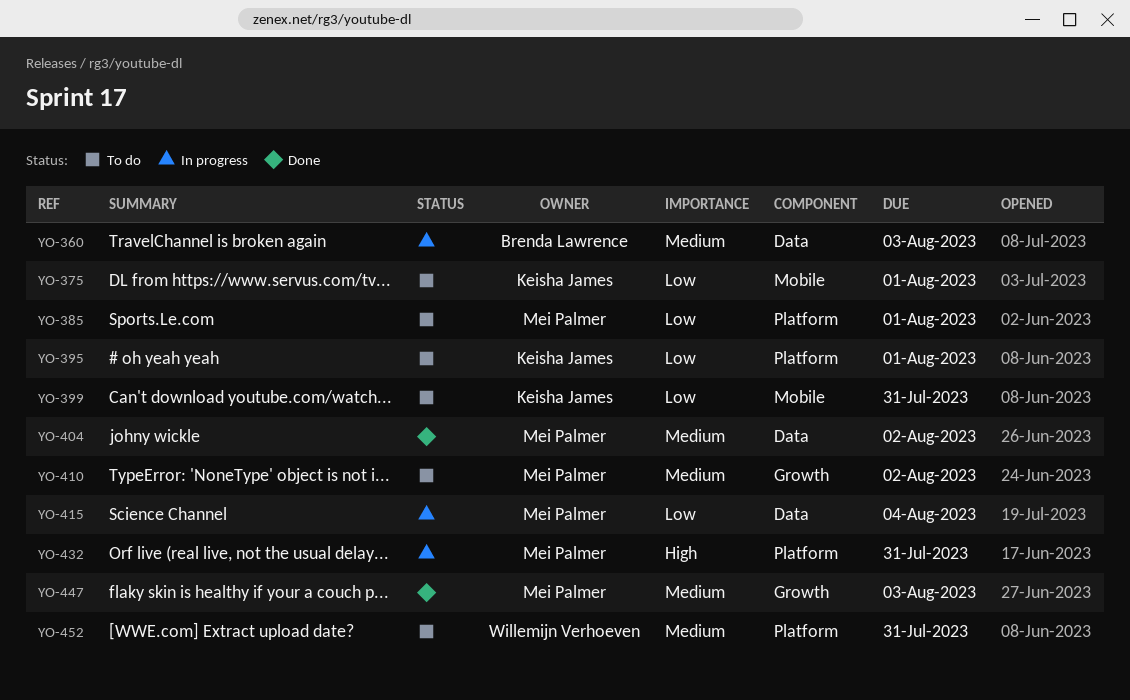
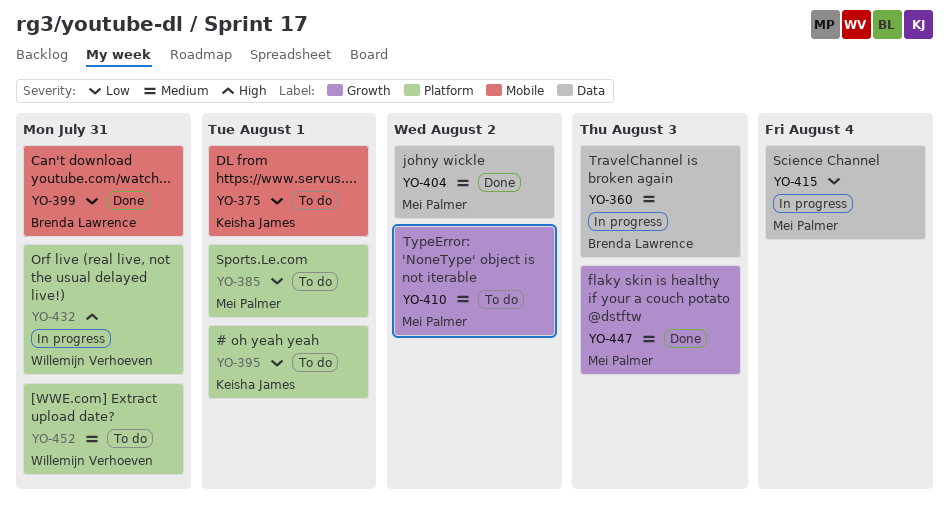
YO-399, status: To do -> Done
YO-399, owner: Keisha James -> Brenda Lawrence
YO-432, owner: Mei Palmer -> Willemijn Verhoeven

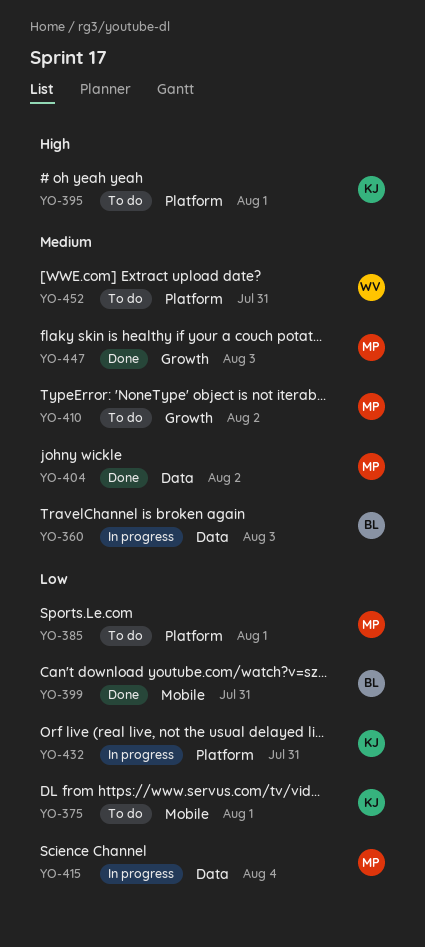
YO-395, priority: Low -> High
YO-432, owner: Willemijn Verhoeven -> Keisha James
YO-432, priority: High -> Low

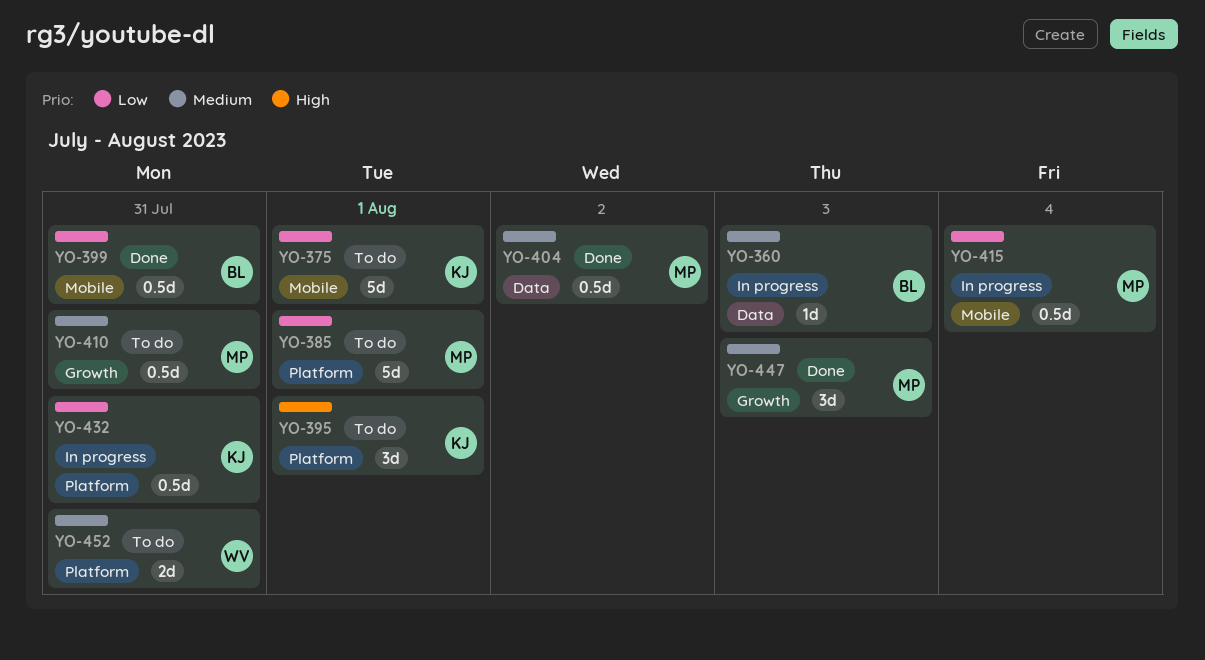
YO-410, due: Aug 2 -> Jul 31
YO-415, label: Data -> Mobile

